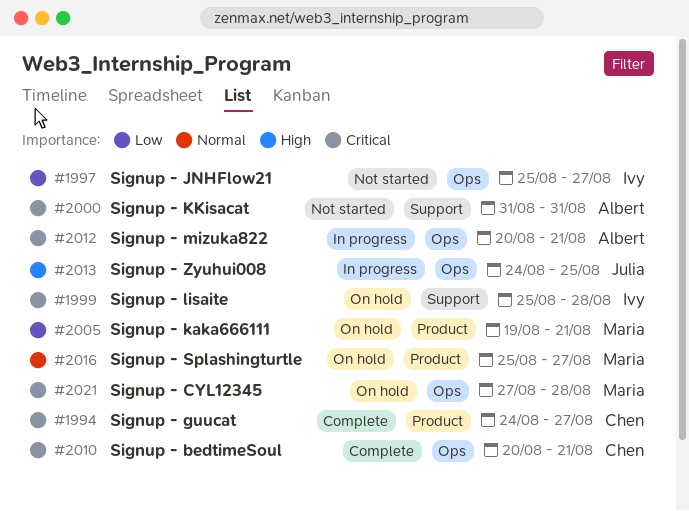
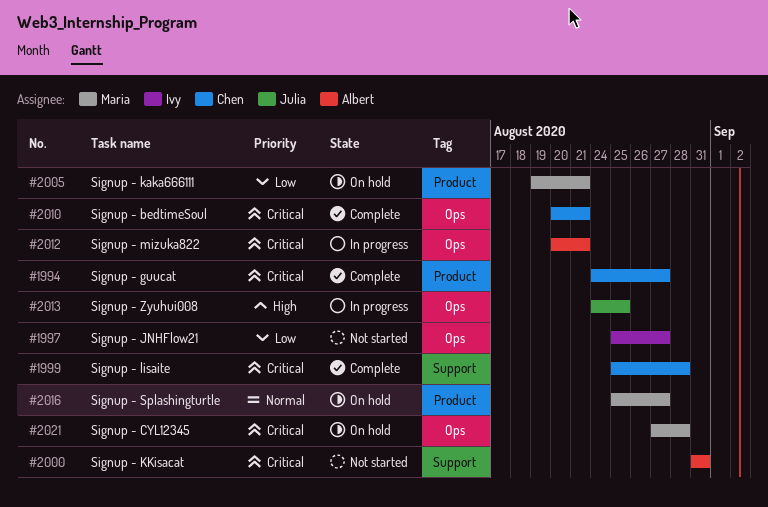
#1999, status: On hold -> Complete
#1999, owner: Ivy -> Chen

